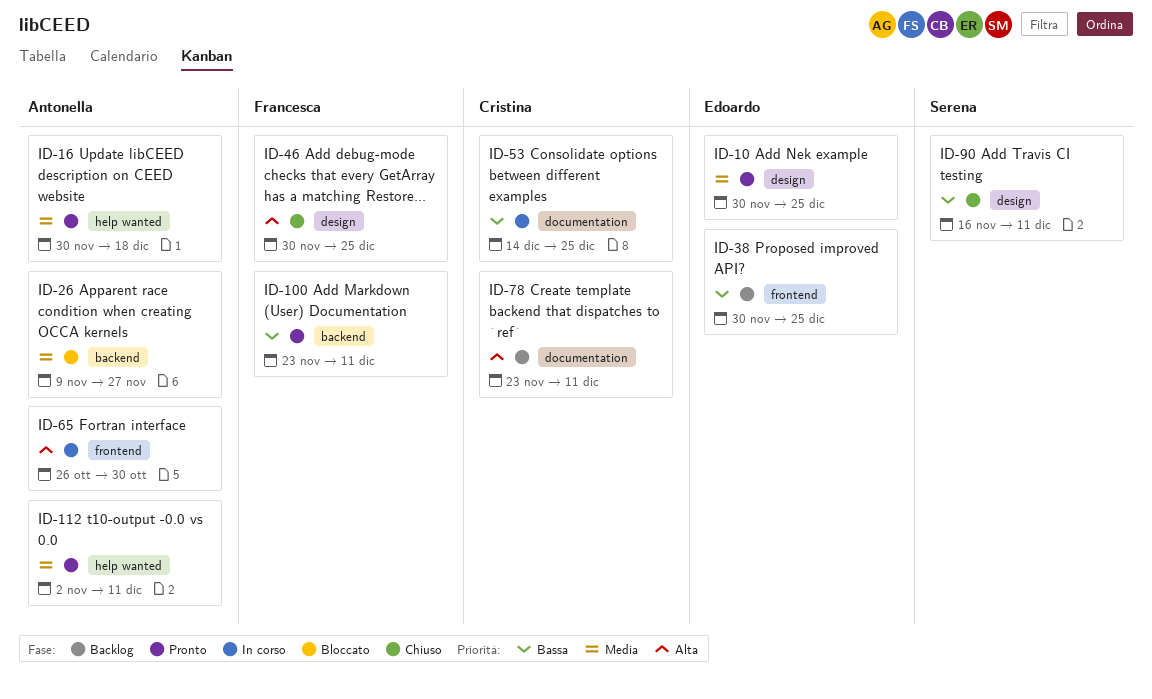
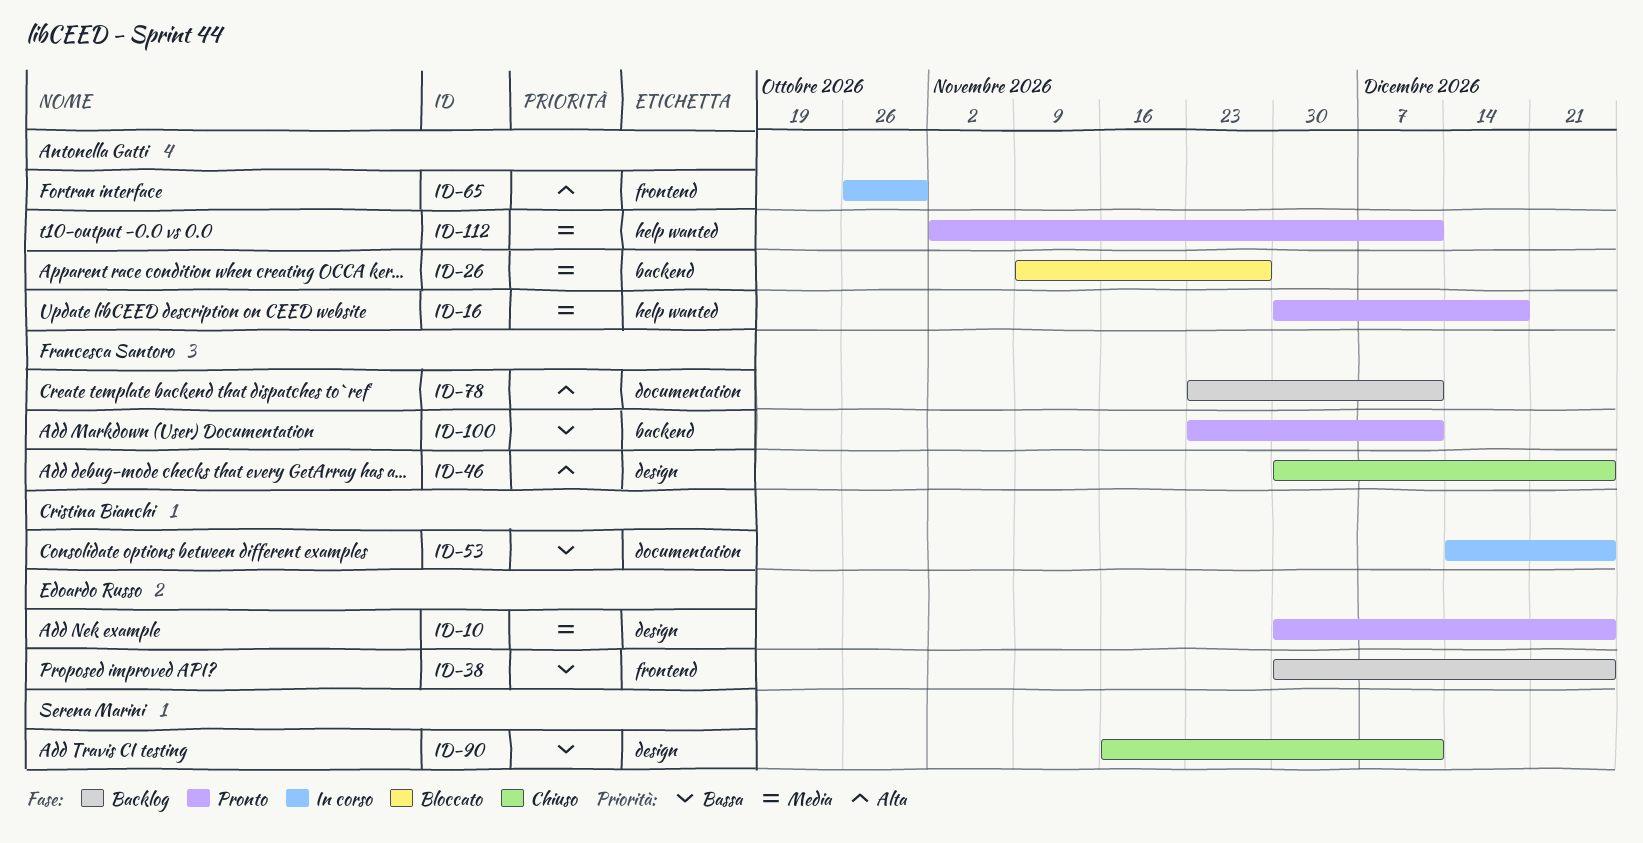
ID-78, owner: Cristina Bianchi -> Francesca Santoro

